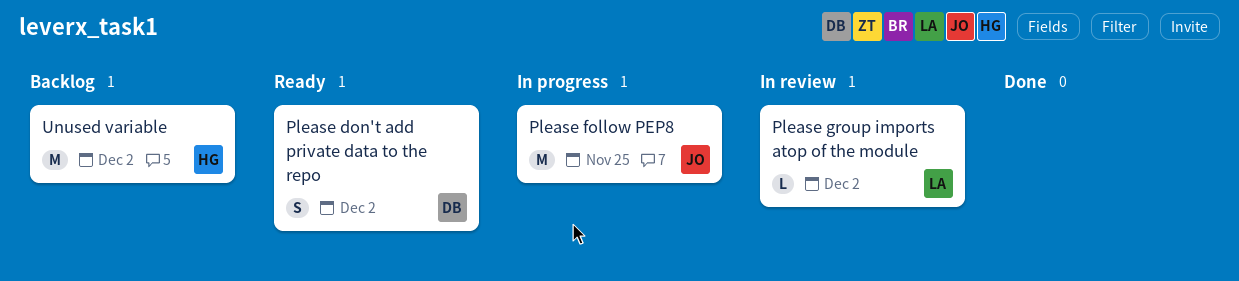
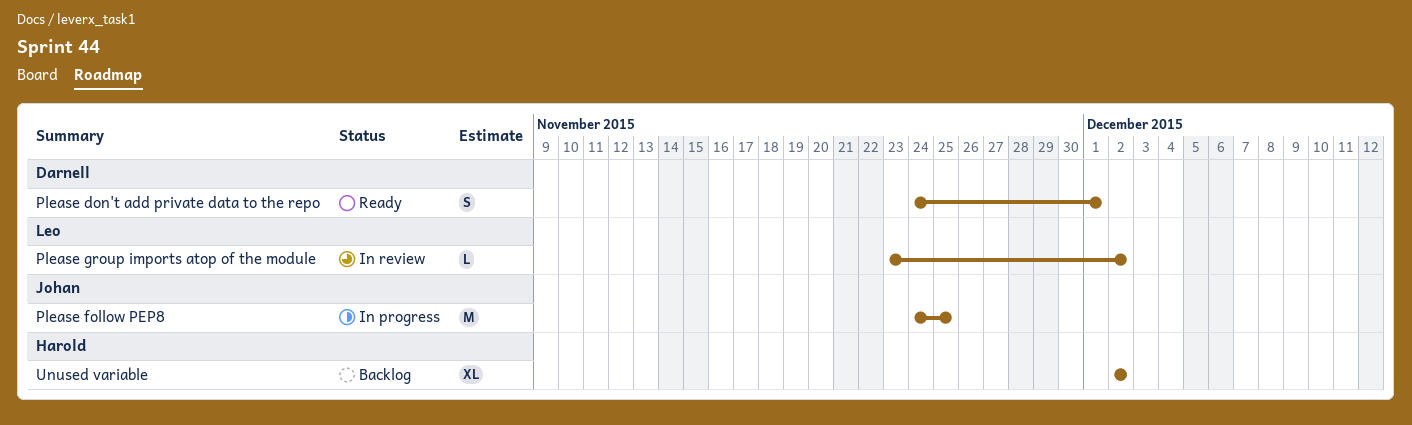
Please don't add private data to the repo, due: Dec 2 -> Dec 1
Unused variable, estimate: M -> XL

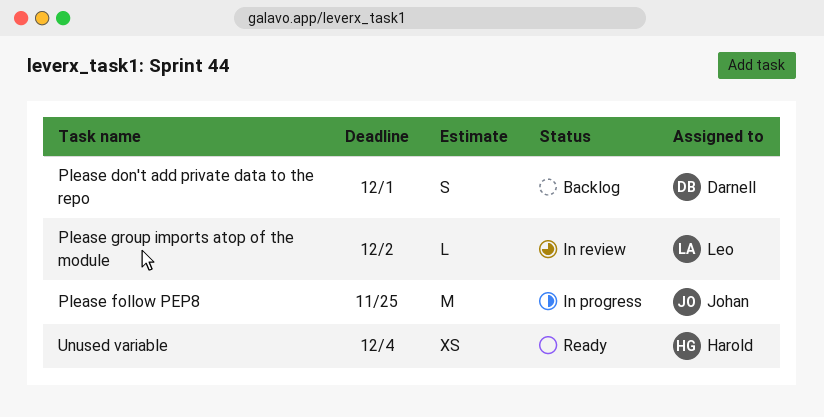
Please don't add private data to the repo, status: Ready -> Backlog
Unused variable, status: Backlog -> Ready
Unused variable, estimate: XL -> XS
Unused variable, due: Dec 2 -> Dec 4

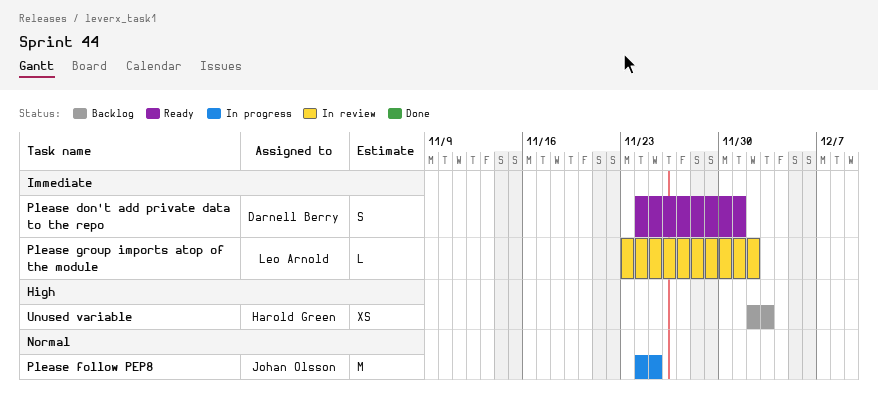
Please don't add private data to the repo, status: Backlog -> Ready
Unused variable, status: Ready -> Backlog
Unused variable, due: Dec 4 -> Dec 3

